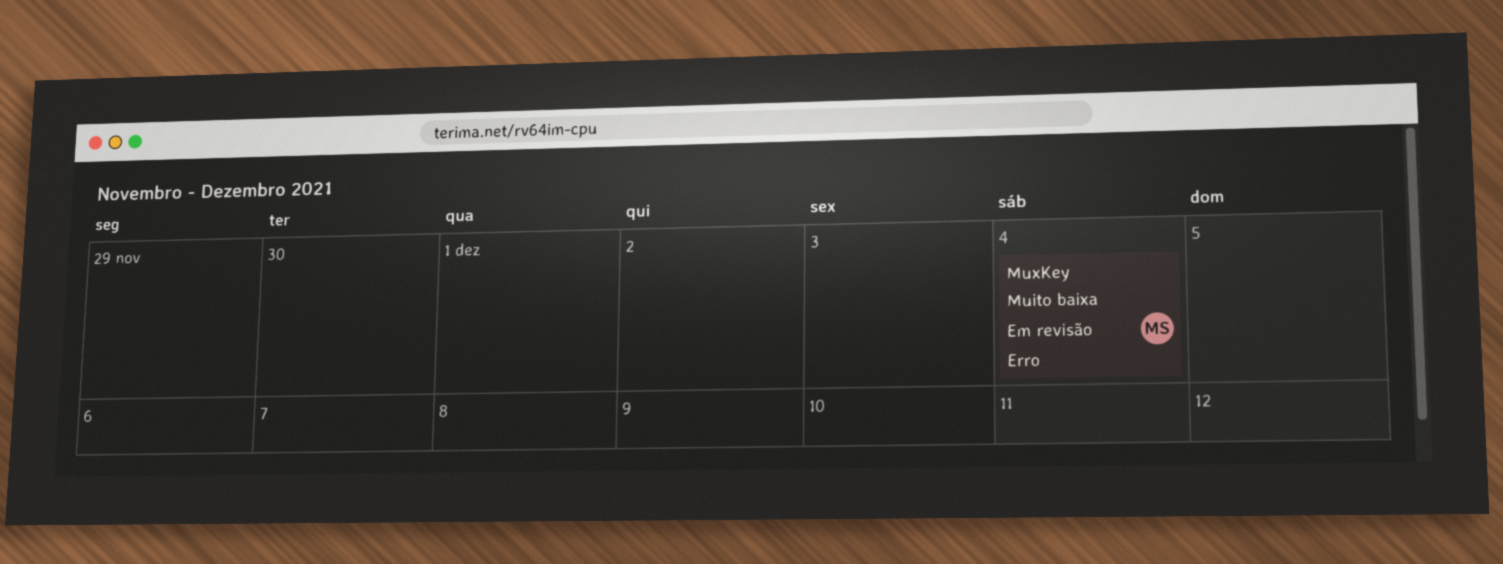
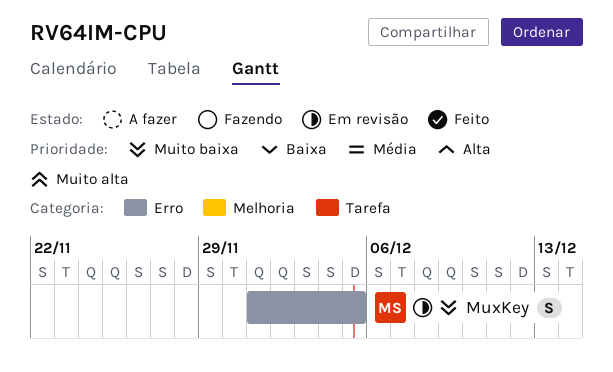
MuxKey, due: Dec 4 -> Dec 5

